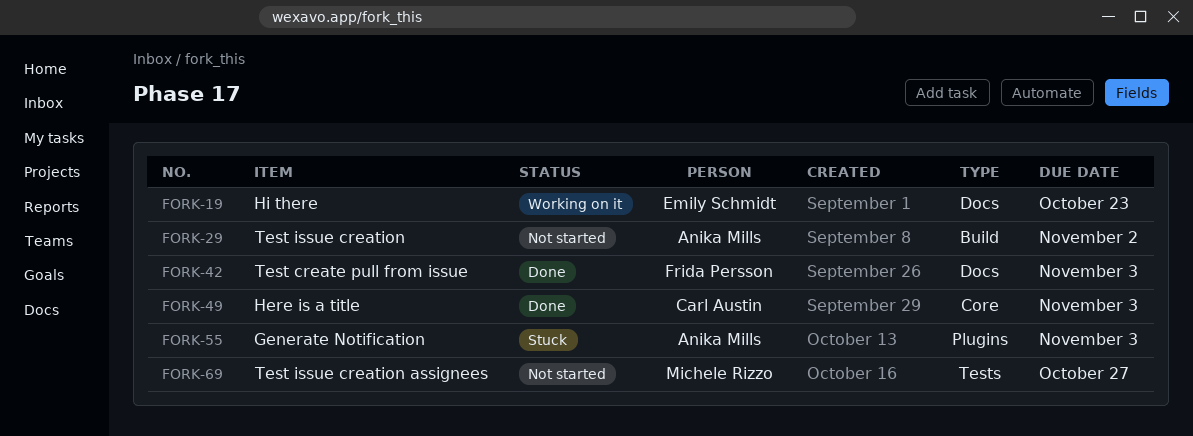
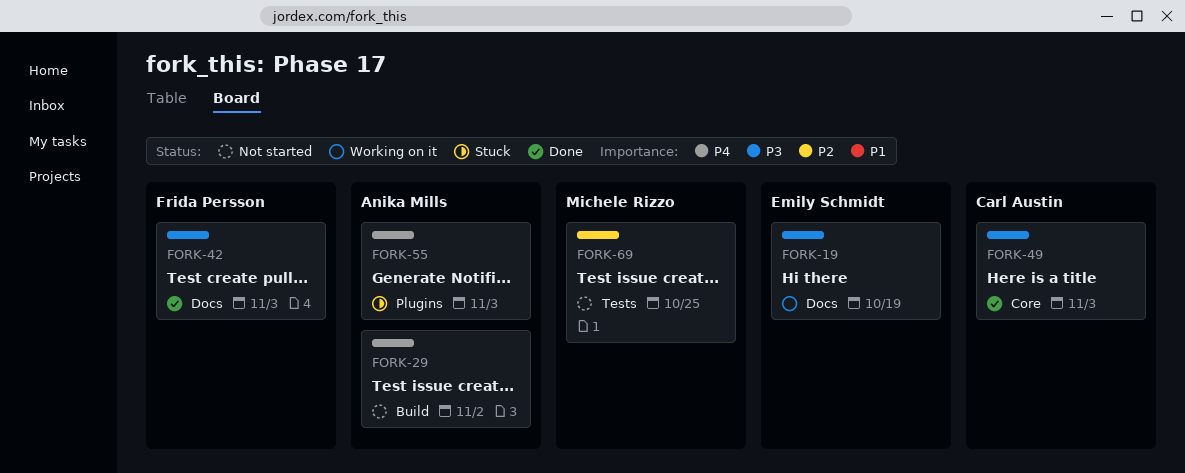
FORK-19, due: Oct 23 -> Oct 19
FORK-69, due: Oct 27 -> Oct 25

